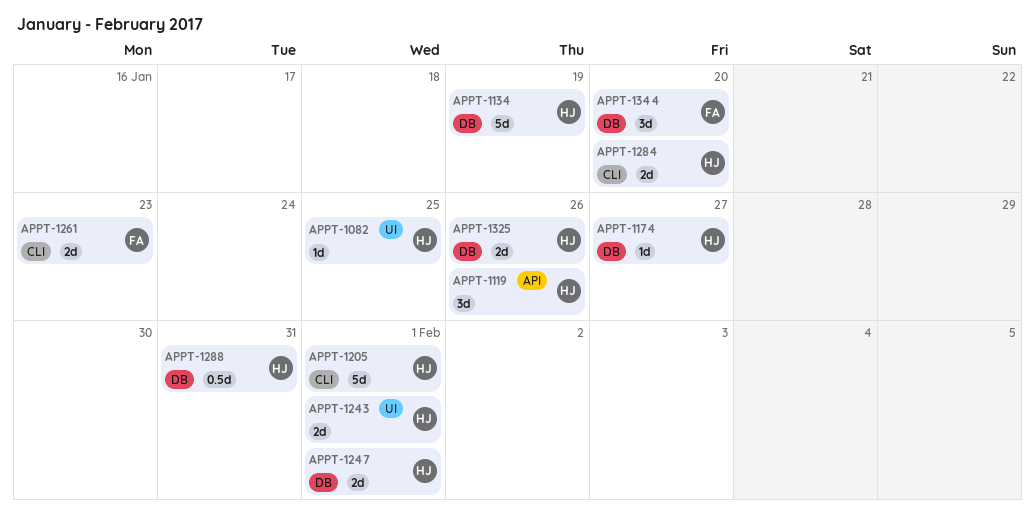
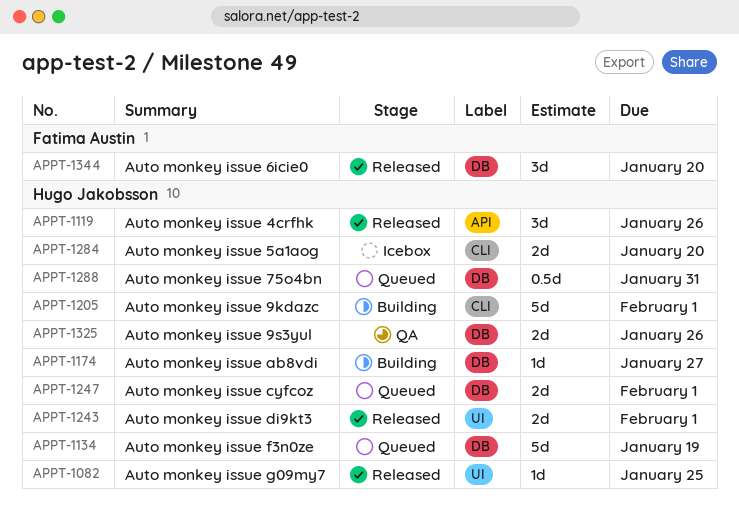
APPT-1261: present -> none

